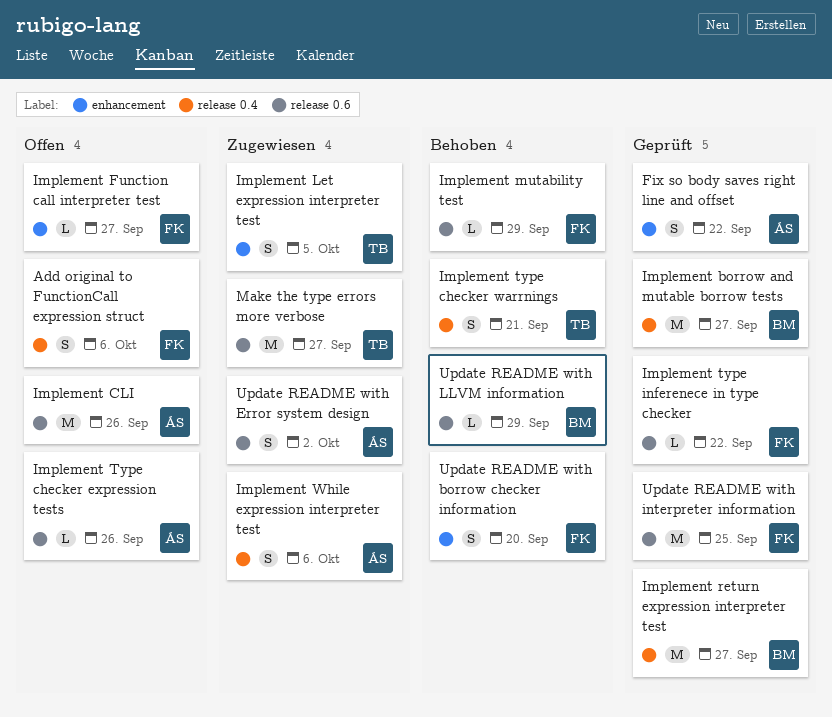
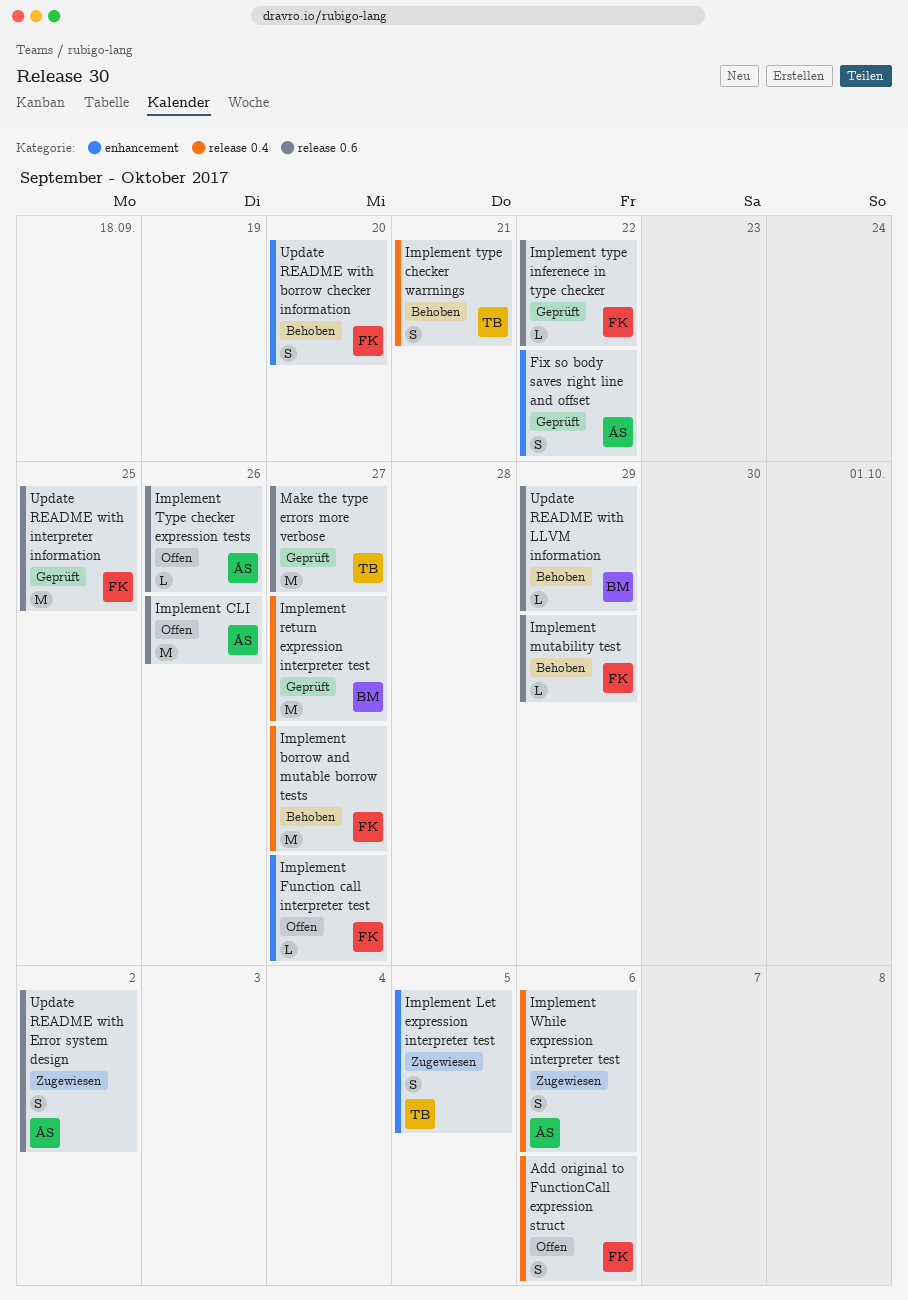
Implement borrow and mutable borrow tests, status: Geprüft -> Behoben
Implement borrow and mutable borrow tests, owner: BM -> FK
Make the type errors more verbose, status: Zugewiesen -> Geprüft

